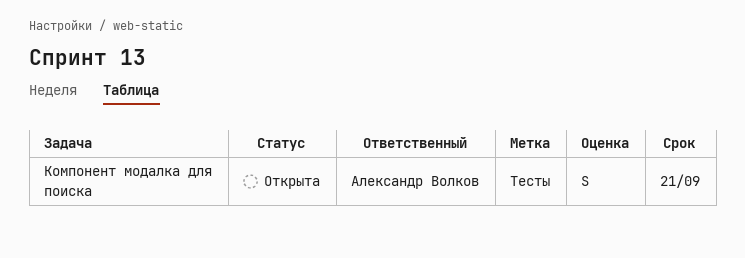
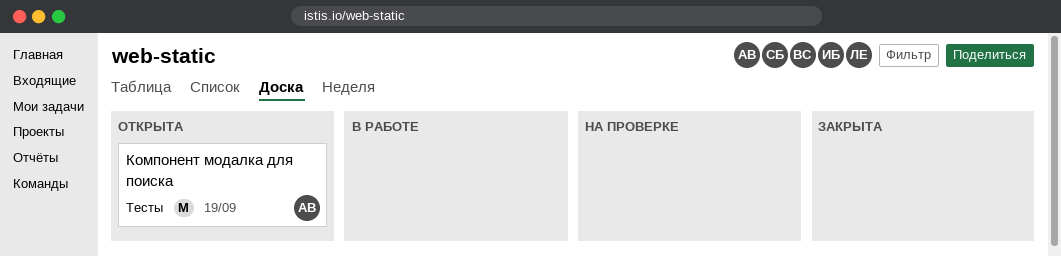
Компонент модалка для поиска, estimate: S -> M
Компонент модалка для поиска, due: Sep 21 -> Sep 19

